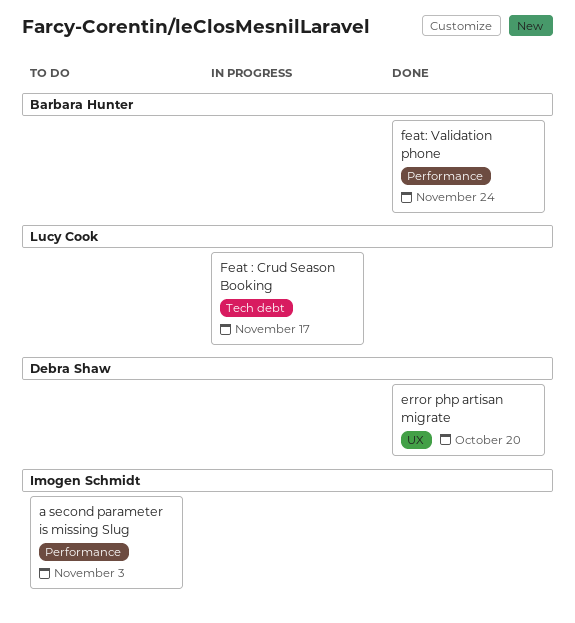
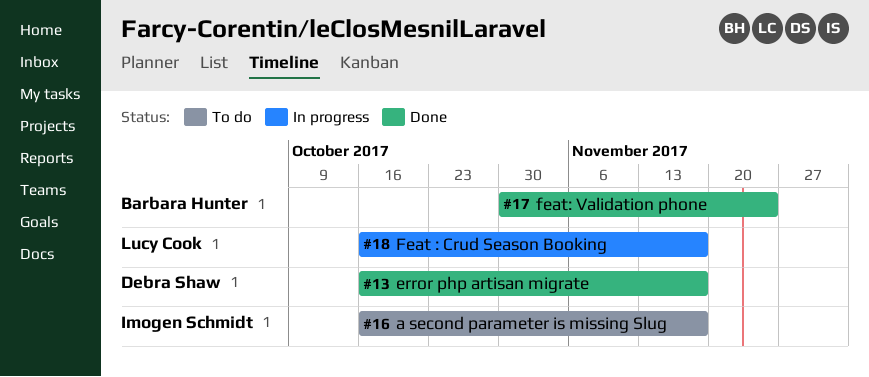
a second parameter is missing Slug, due: Nov 3 -> Nov 17
error php artisan migrate, due: Oct 20 -> Nov 17

